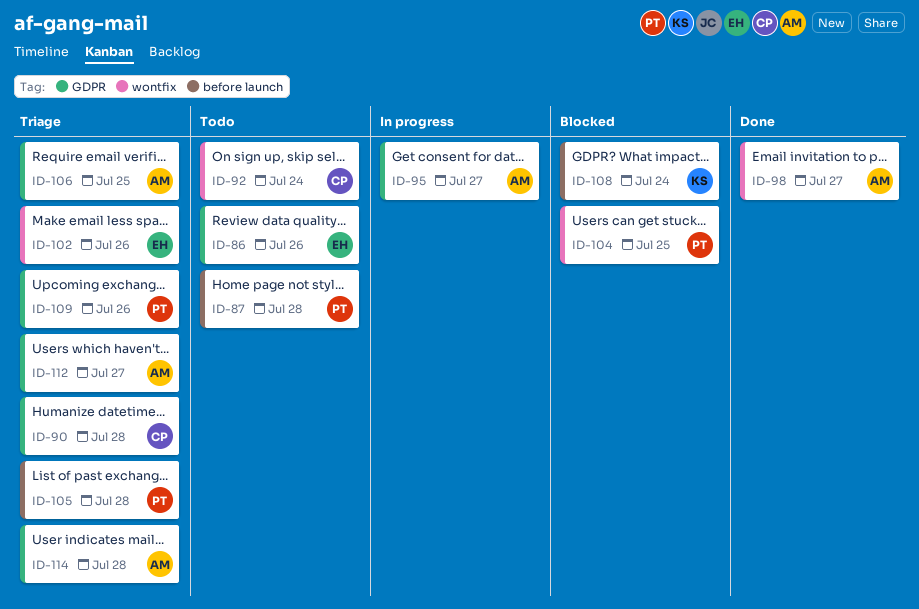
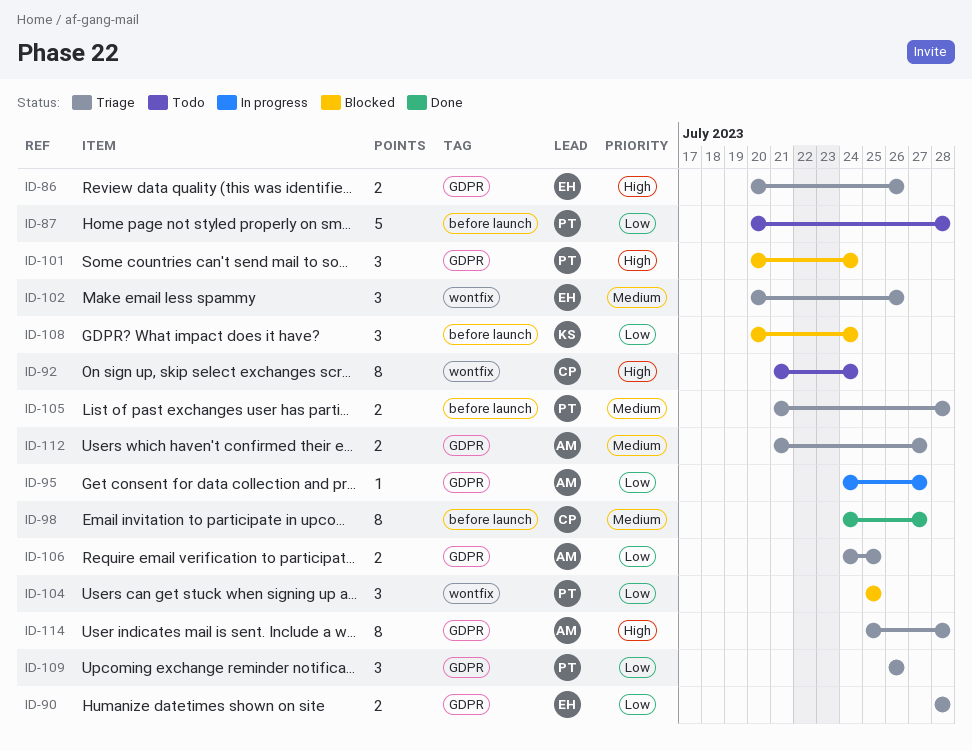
ID-86, status: Todo -> Triage
ID-90, owner: CP -> EH
ID-98, owner: AM -> CP
ID-98, label: wontfix -> before launch
ID-101: none -> present

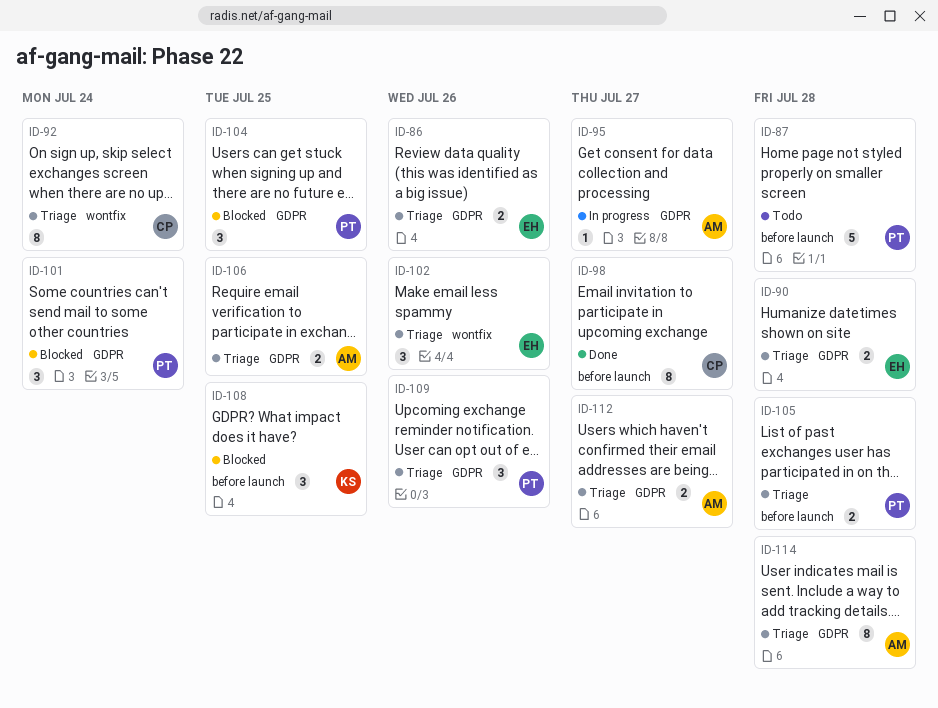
ID-92, status: Todo -> Triage
ID-104, label: wontfix -> GDPR
ID-108, due: Jul 24 -> Jul 25

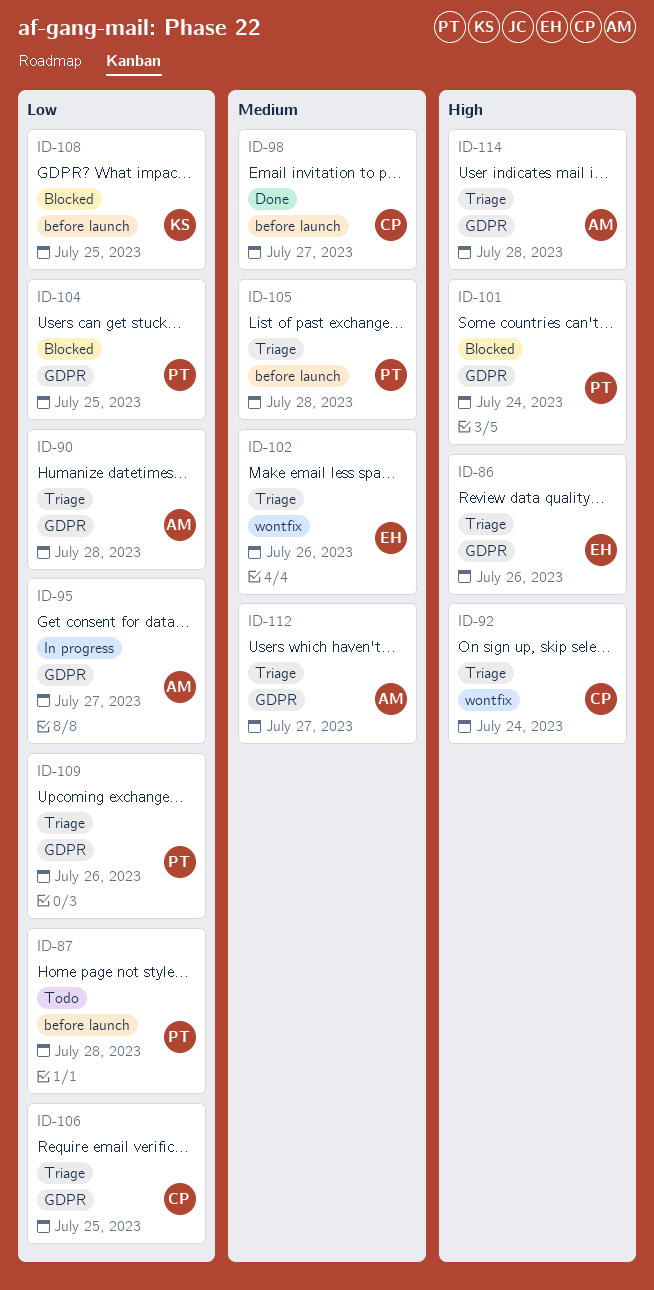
ID-90, owner: EH -> AM
ID-106, owner: AM -> CP

